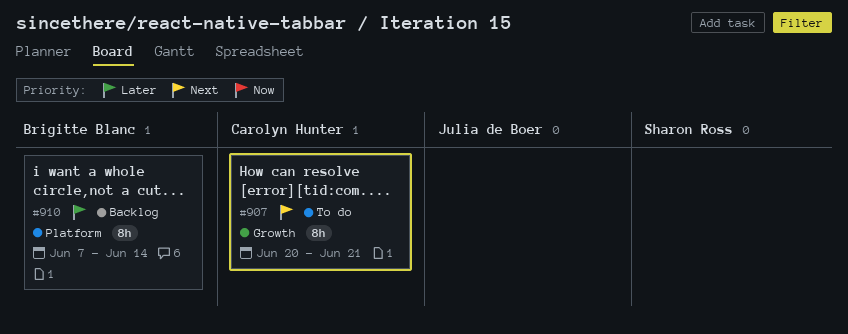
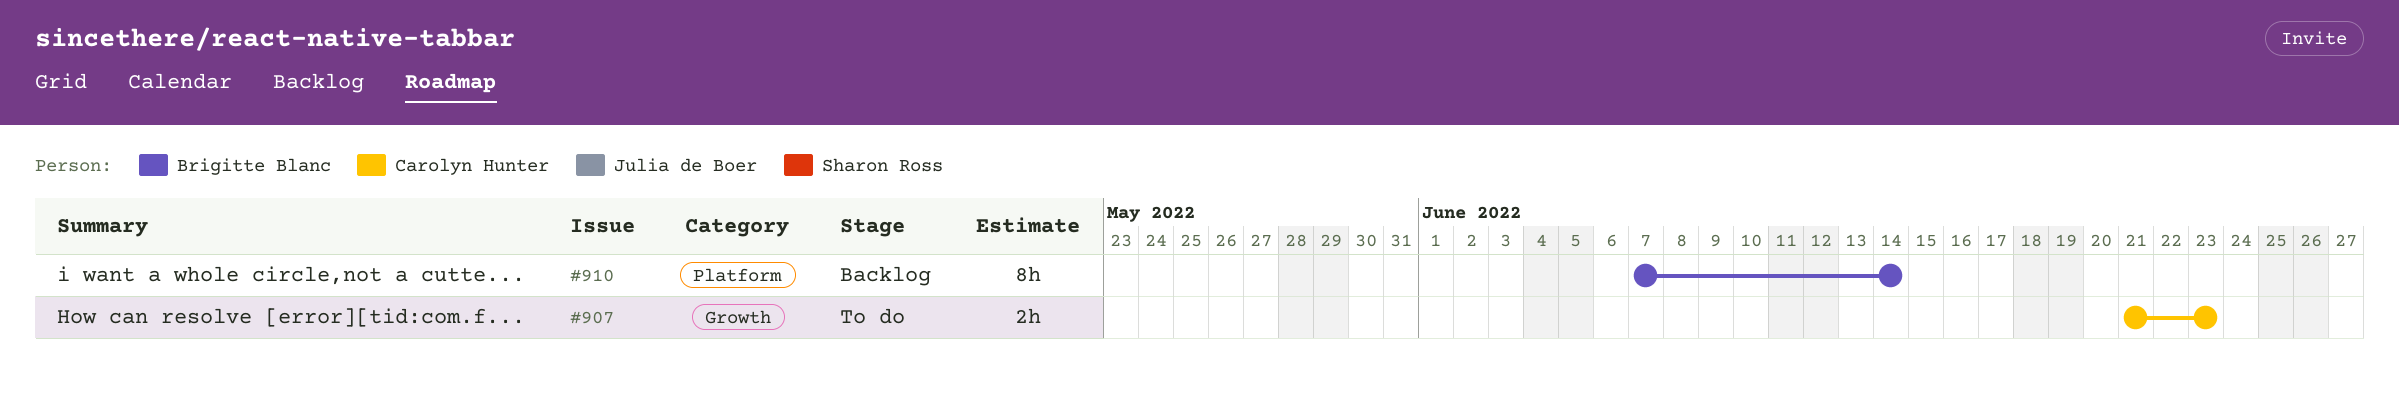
#907, estimate: 8h -> 2h
#907, start: Jun 20 -> Jun 21
#907, due: Jun 21 -> Jun 23

